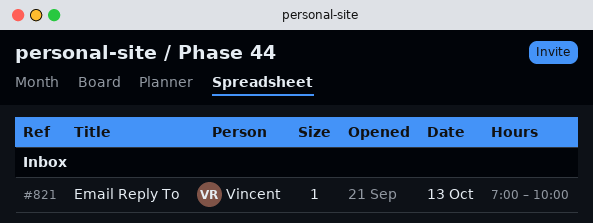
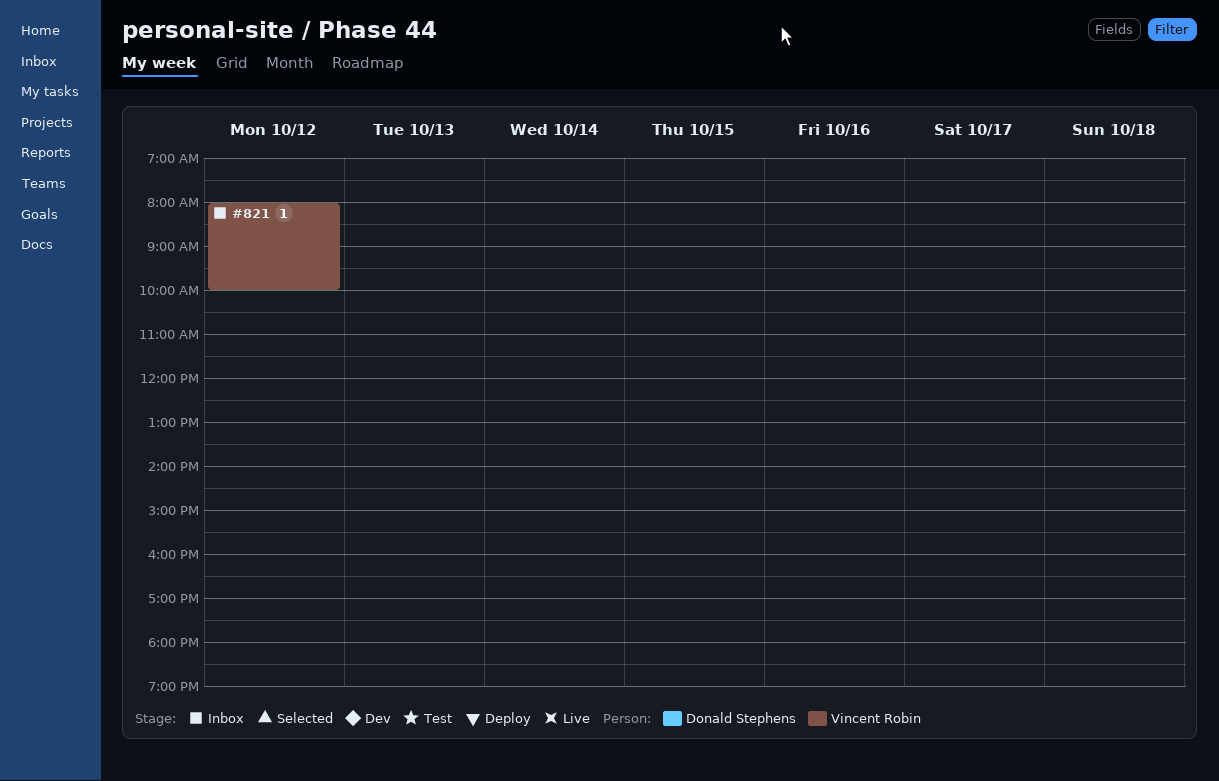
#821, day: Oct 13 -> Oct 12
#821, begins: 07:00 -> 08:00

